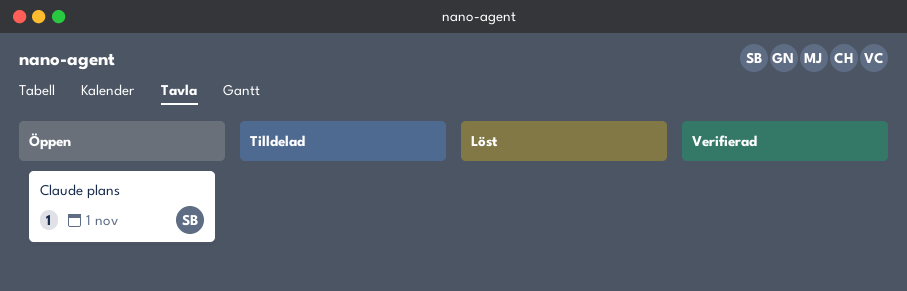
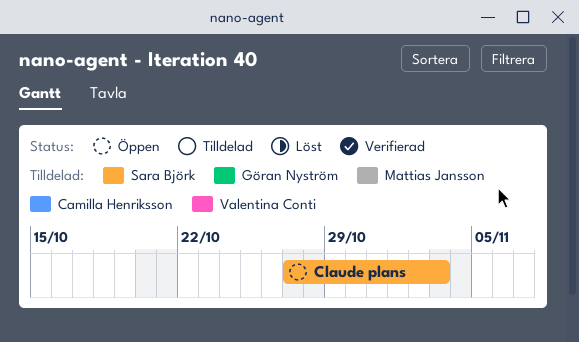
Claude plans, due: Nov 1 -> Nov 3

